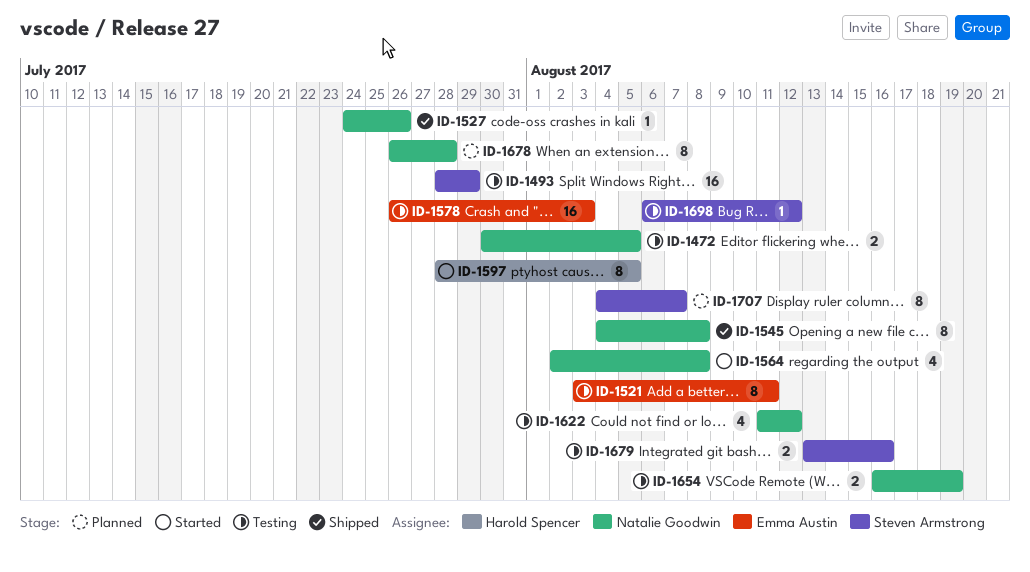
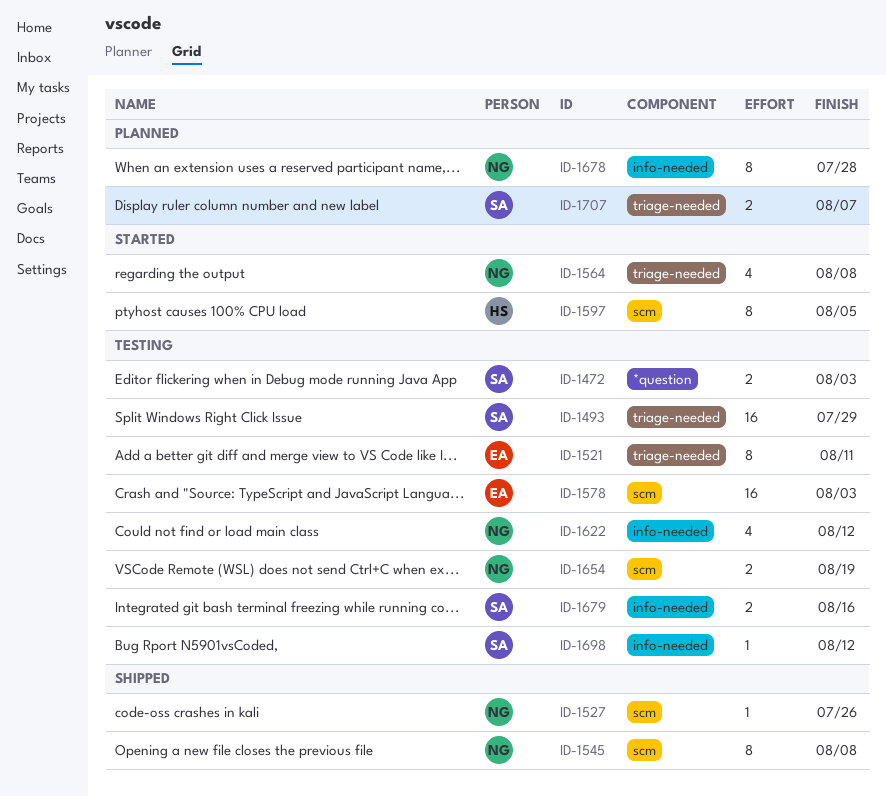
ID-1472, owner: Natalie Goodwin -> Steven Armstrong
ID-1472, due: Aug 5 -> Aug 3
ID-1707, estimate: 8 -> 2

